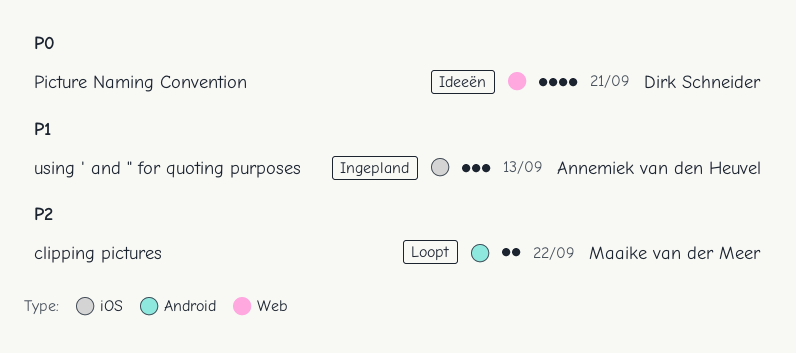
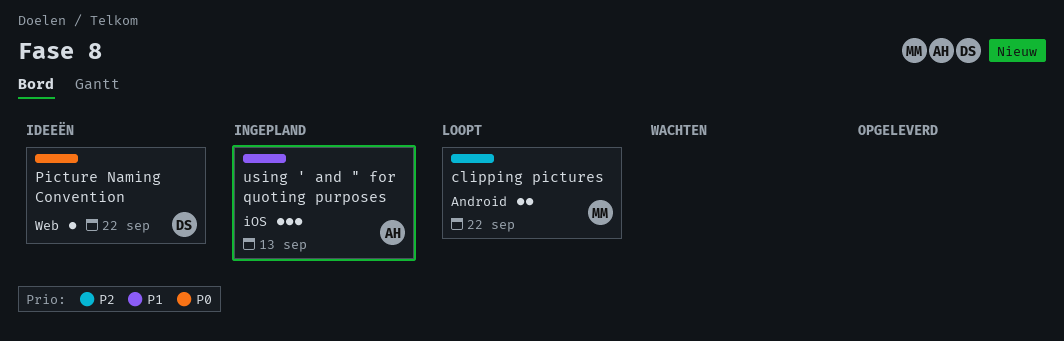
Picture Naming Convention, estimate: 4 -> 1
Picture Naming Convention, due: Sep 21 -> Sep 22

